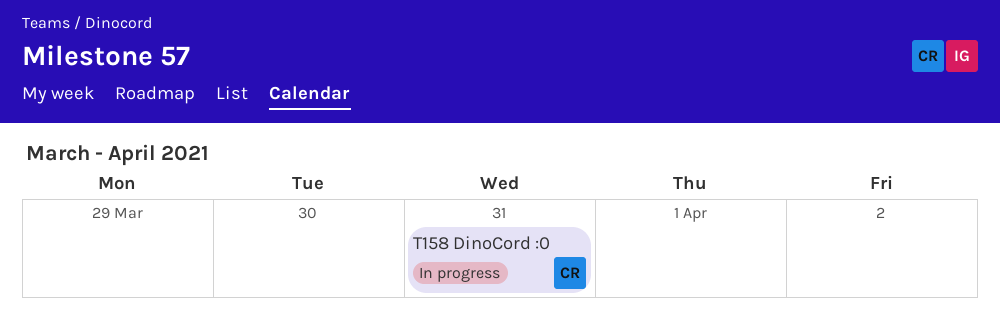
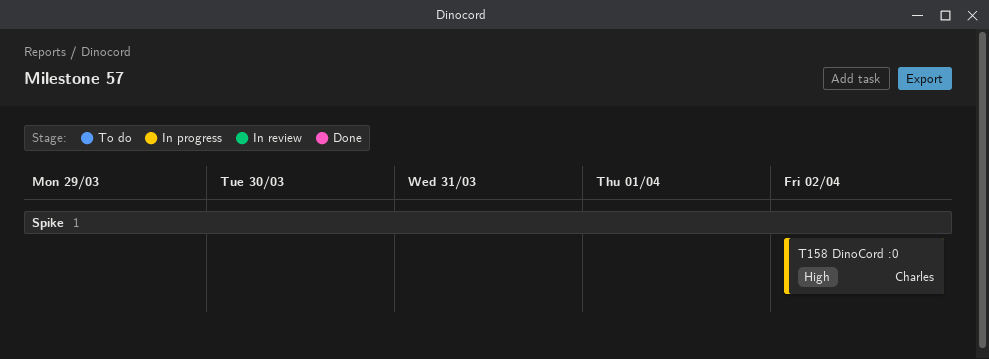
T158, due: Mar 31 -> Apr 2

